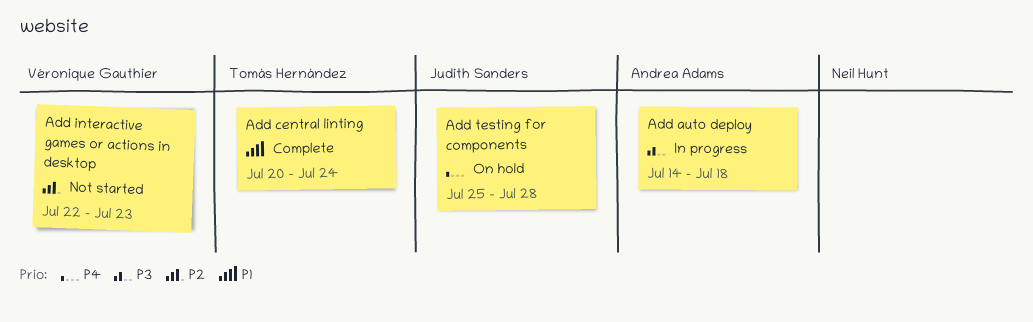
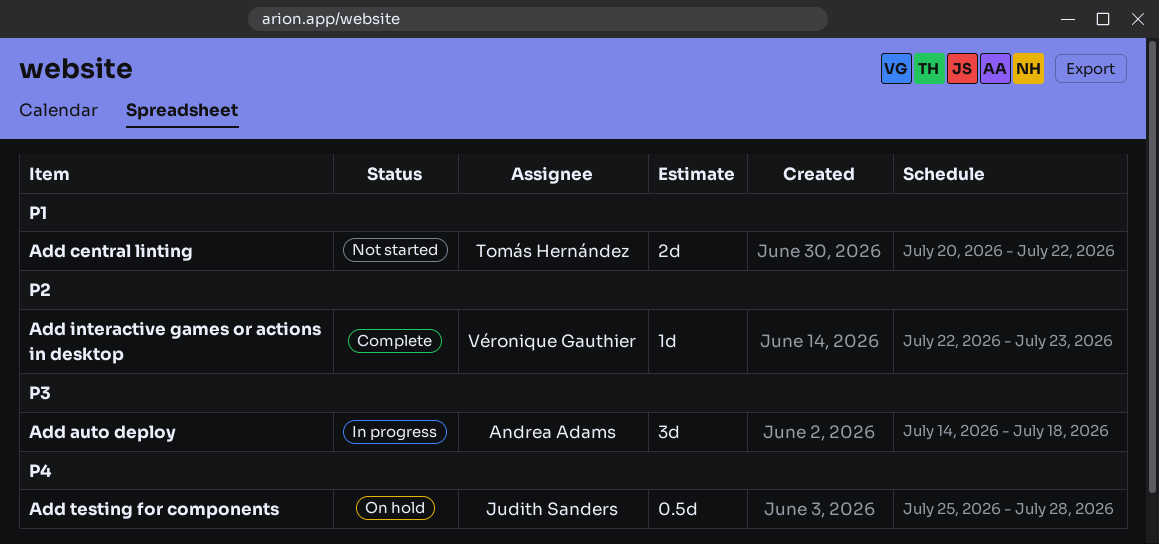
Add central linting, status: Complete -> Not started
Add central linting, due: Jul 24 -> Jul 22
Add interactive games or actions in desktop, status: Not started -> Complete

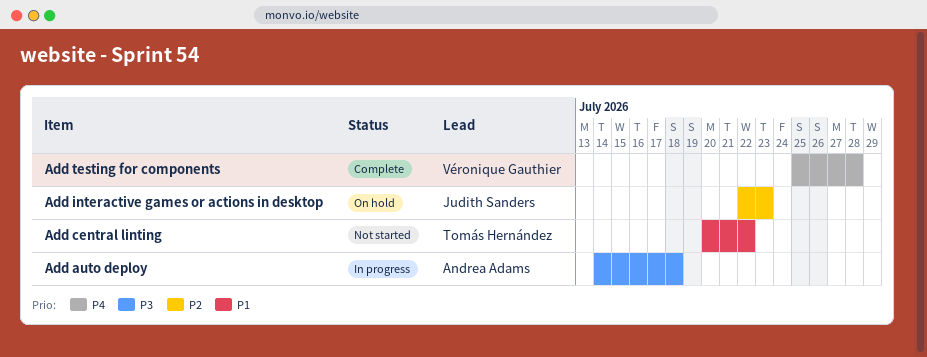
Add interactive games or actions in desktop, status: Complete -> On hold
Add interactive games or actions in desktop, owner: Véronique Gauthier -> Judith Sanders
Add testing for components, status: On hold -> Complete
Add testing for components, owner: Judith Sanders -> Véronique Gauthier

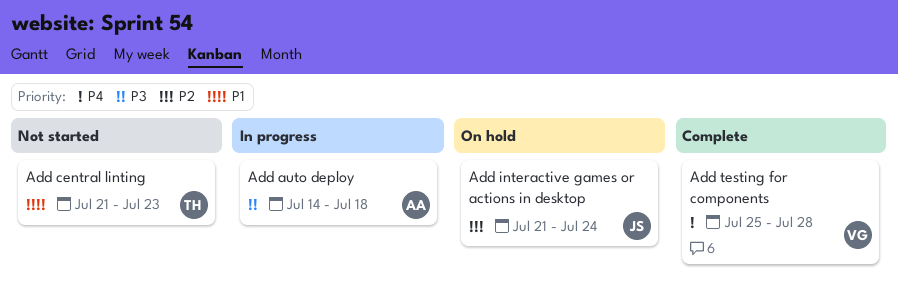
Add central linting, start: Jul 20 -> Jul 21
Add central linting, due: Jul 22 -> Jul 23
Add interactive games or actions in desktop, start: Jul 22 -> Jul 21
Add interactive games or actions in desktop, due: Jul 23 -> Jul 24

